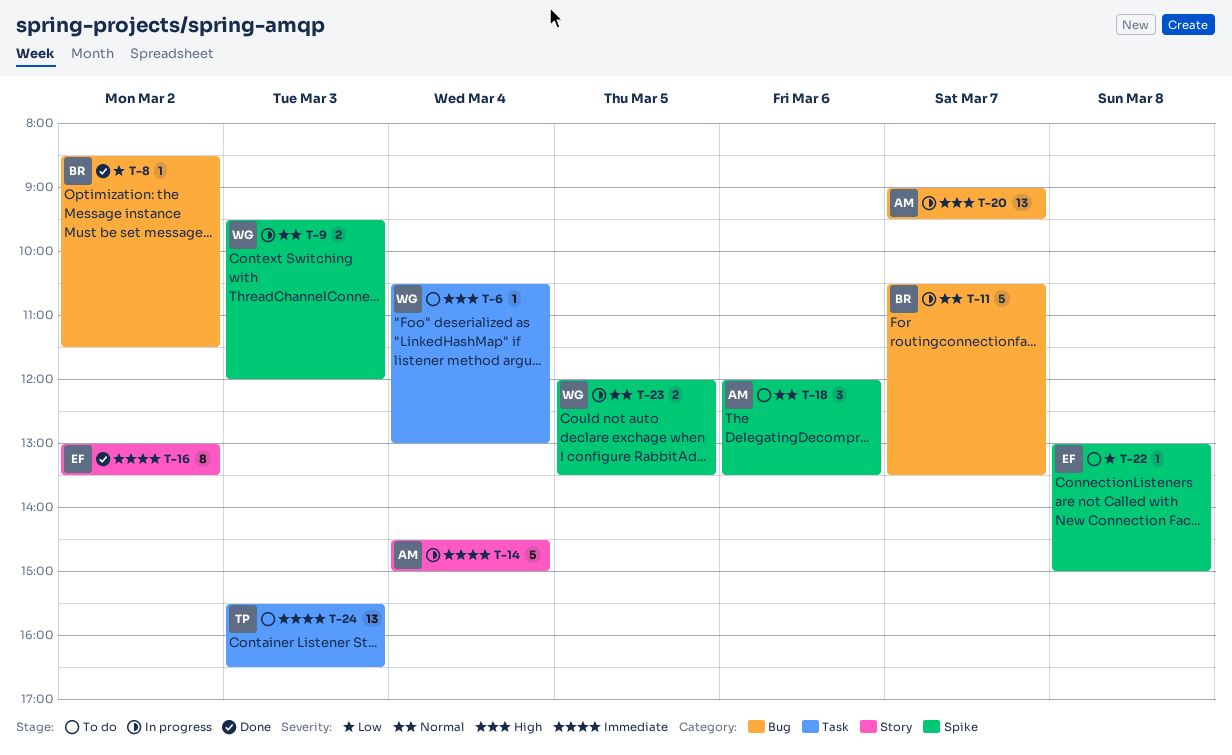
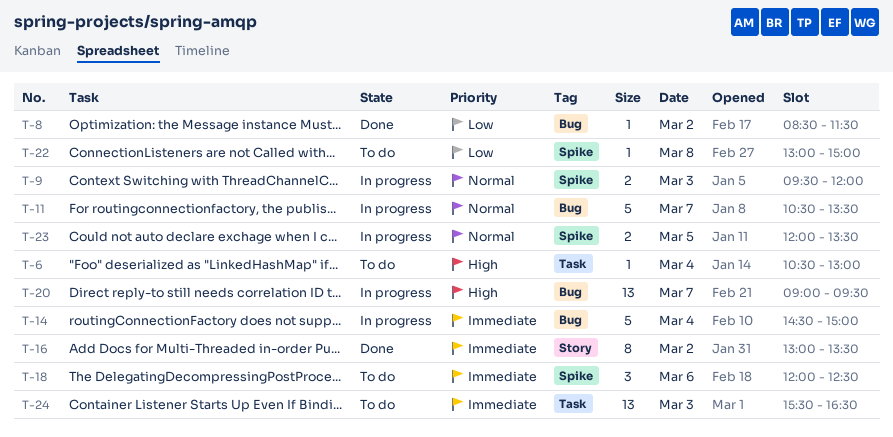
T-14, label: Story -> Bug
T-18, priority: Normal -> Immediate
T-18, ends: 13:30 -> 12:30

